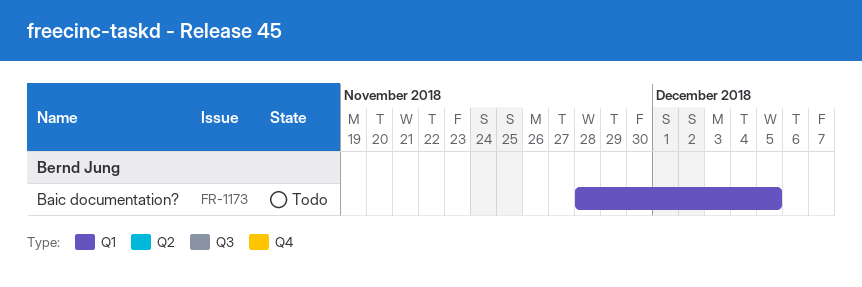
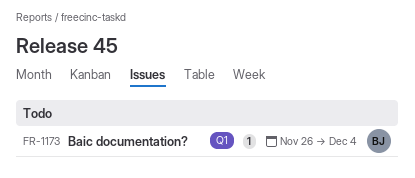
FR-1173, start: Nov 28 -> Nov 26
FR-1173, due: Dec 5 -> Dec 4

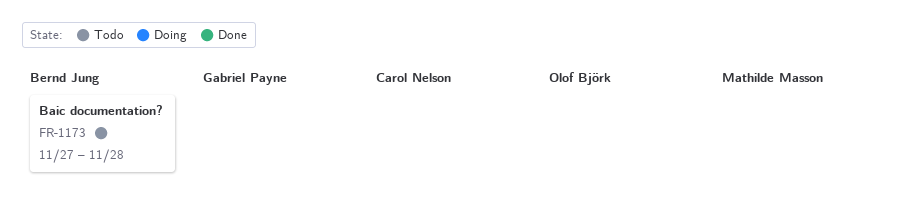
FR-1173, start: Nov 26 -> Nov 27
FR-1173, due: Dec 4 -> Nov 28

